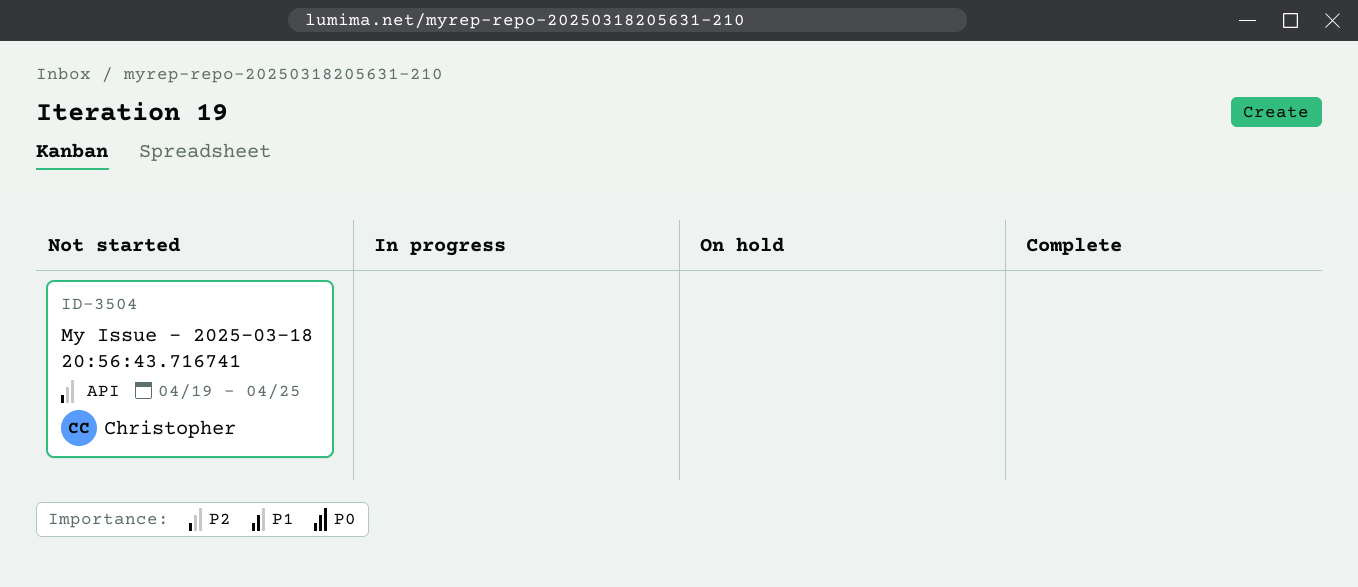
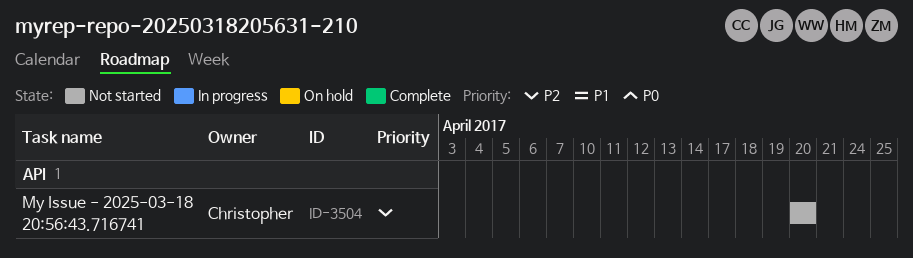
ID-3504, start: Apr 19 -> Apr 20
ID-3504, due: Apr 25 -> Apr 20

